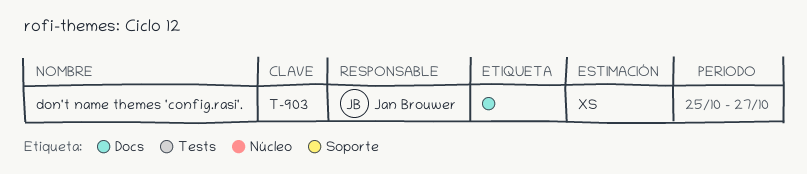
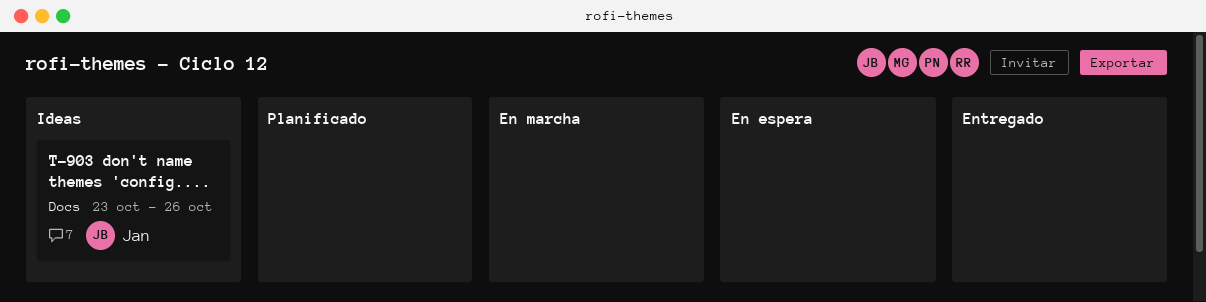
T-903, start: Oct 25 -> Oct 23
T-903, due: Oct 27 -> Oct 26

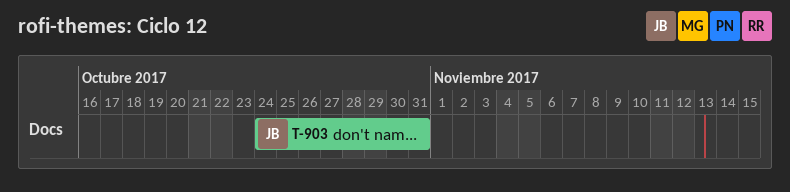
T-903, start: Oct 23 -> Oct 24
T-903, due: Oct 26 -> Oct 31

